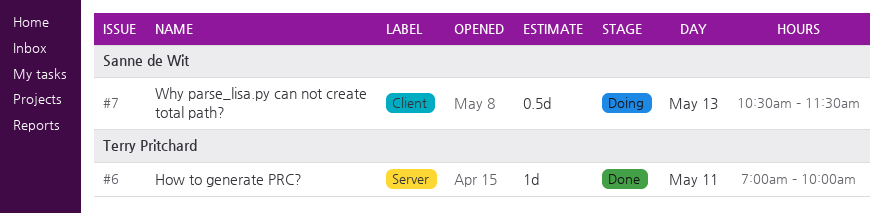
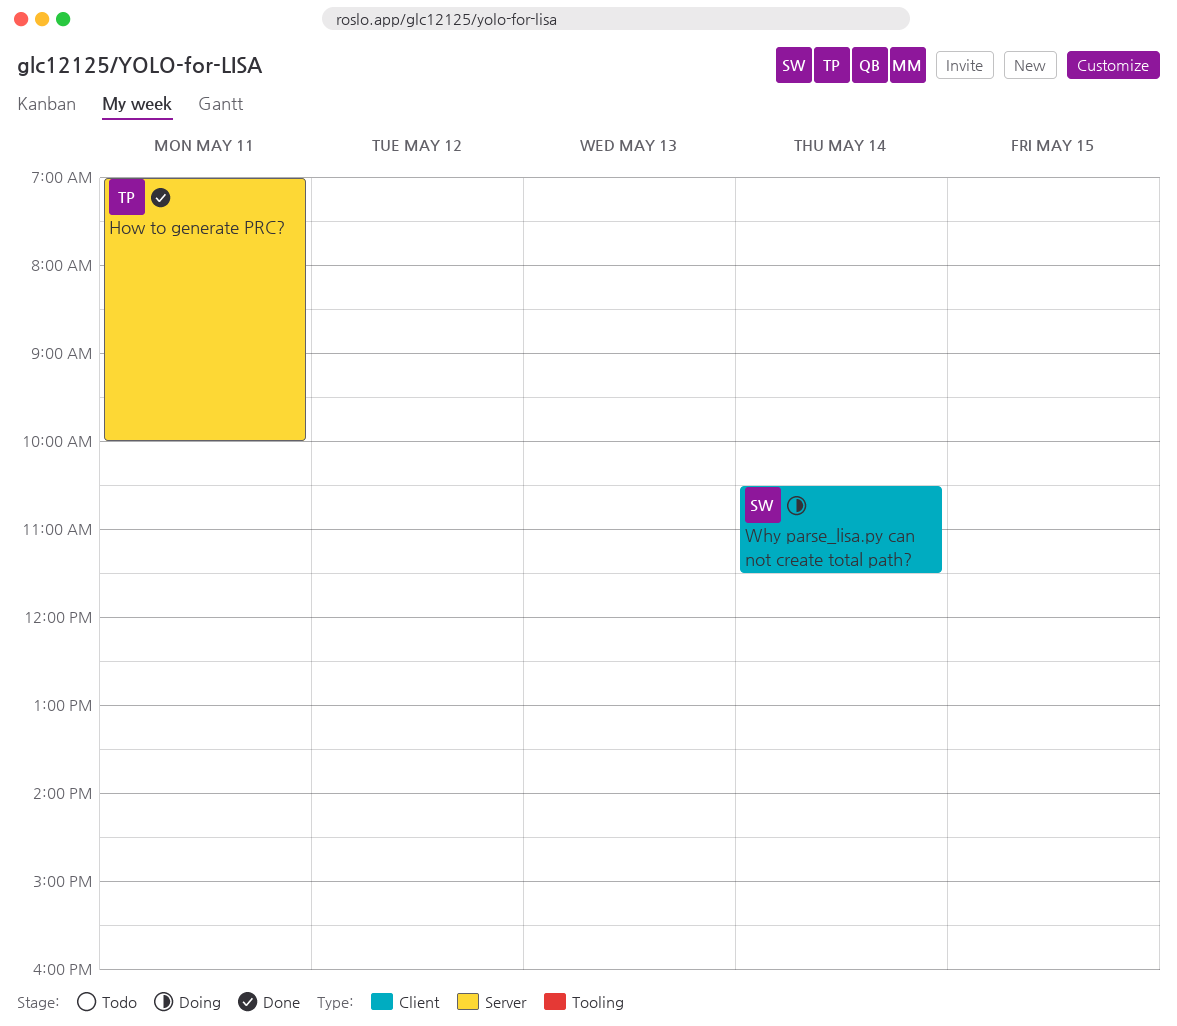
Why parse_lisa.py can not create total path?, day: May 13 -> May 14

